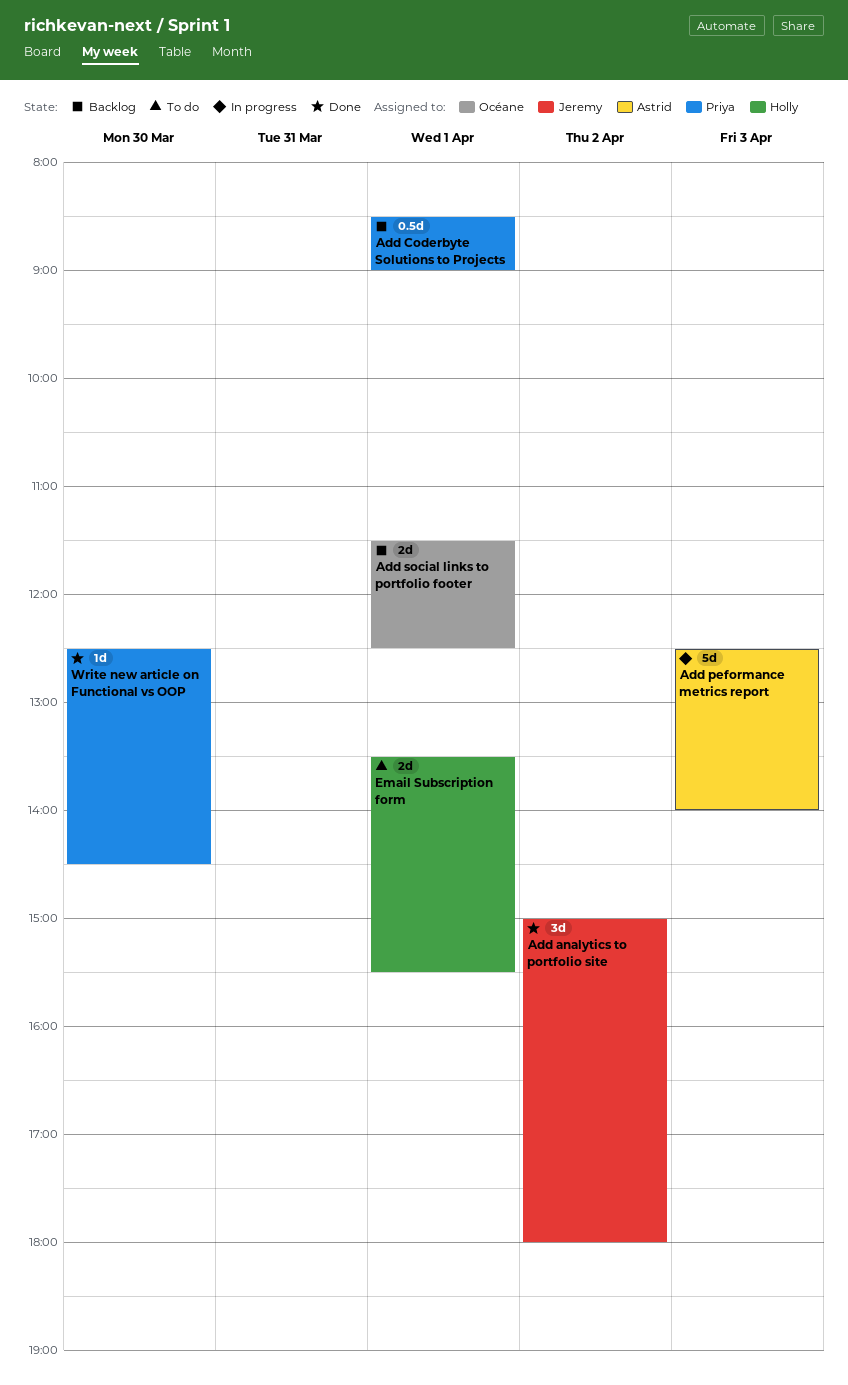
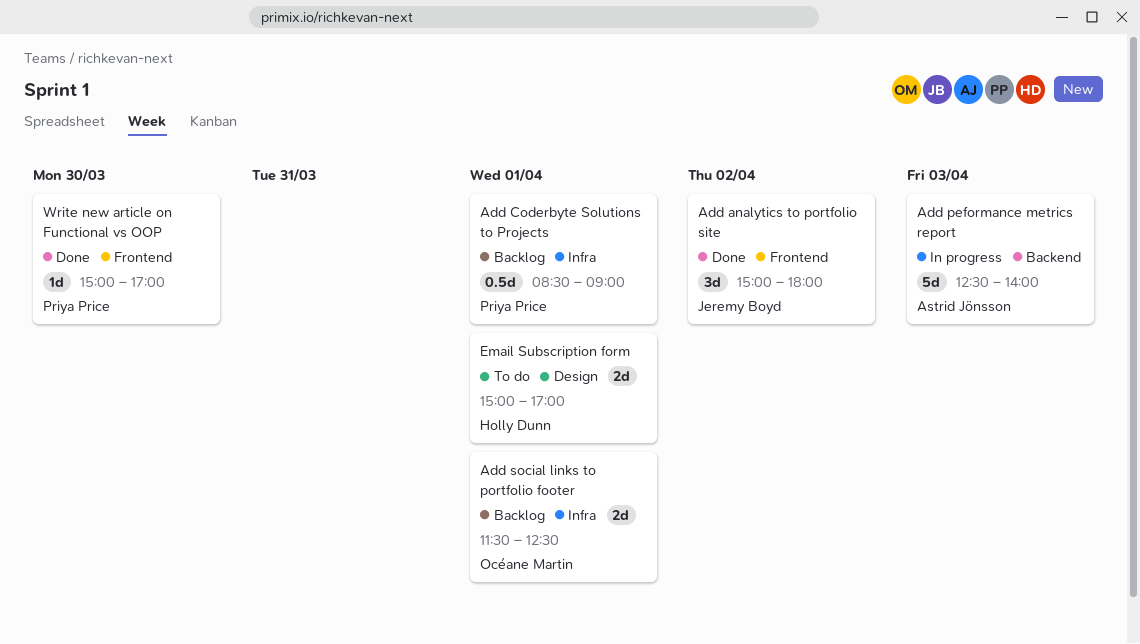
Email Subscription form, begins: 13:30 -> 15:00
Email Subscription form, ends: 15:30 -> 17:00
Write new article on Functional vs OOP, begins: 12:30 -> 15:00
Write new article on Functional vs OOP, ends: 14:30 -> 17:00

